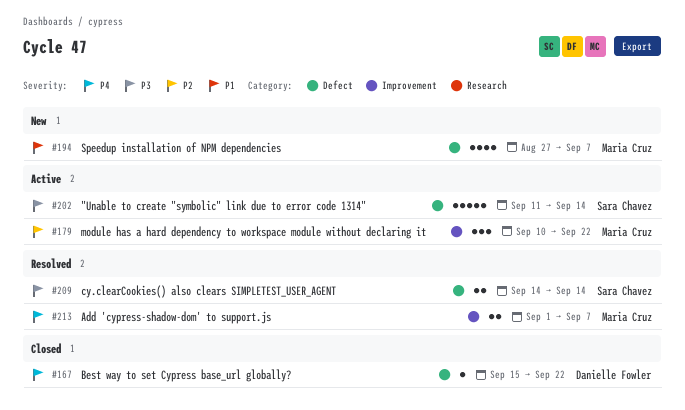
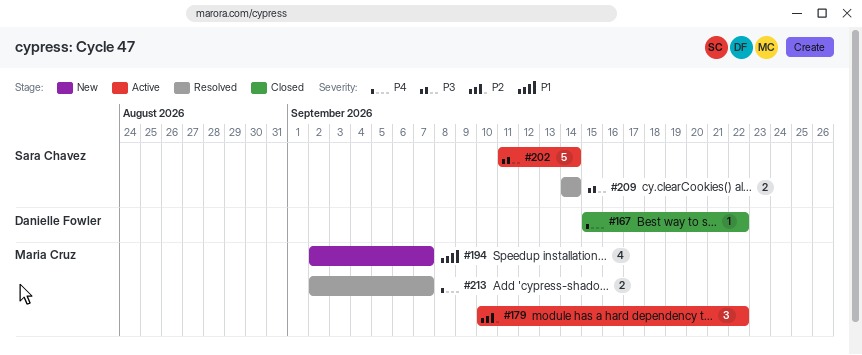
#194, start: Aug 27 -> Sep 2
#213, start: Sep 1 -> Sep 2

